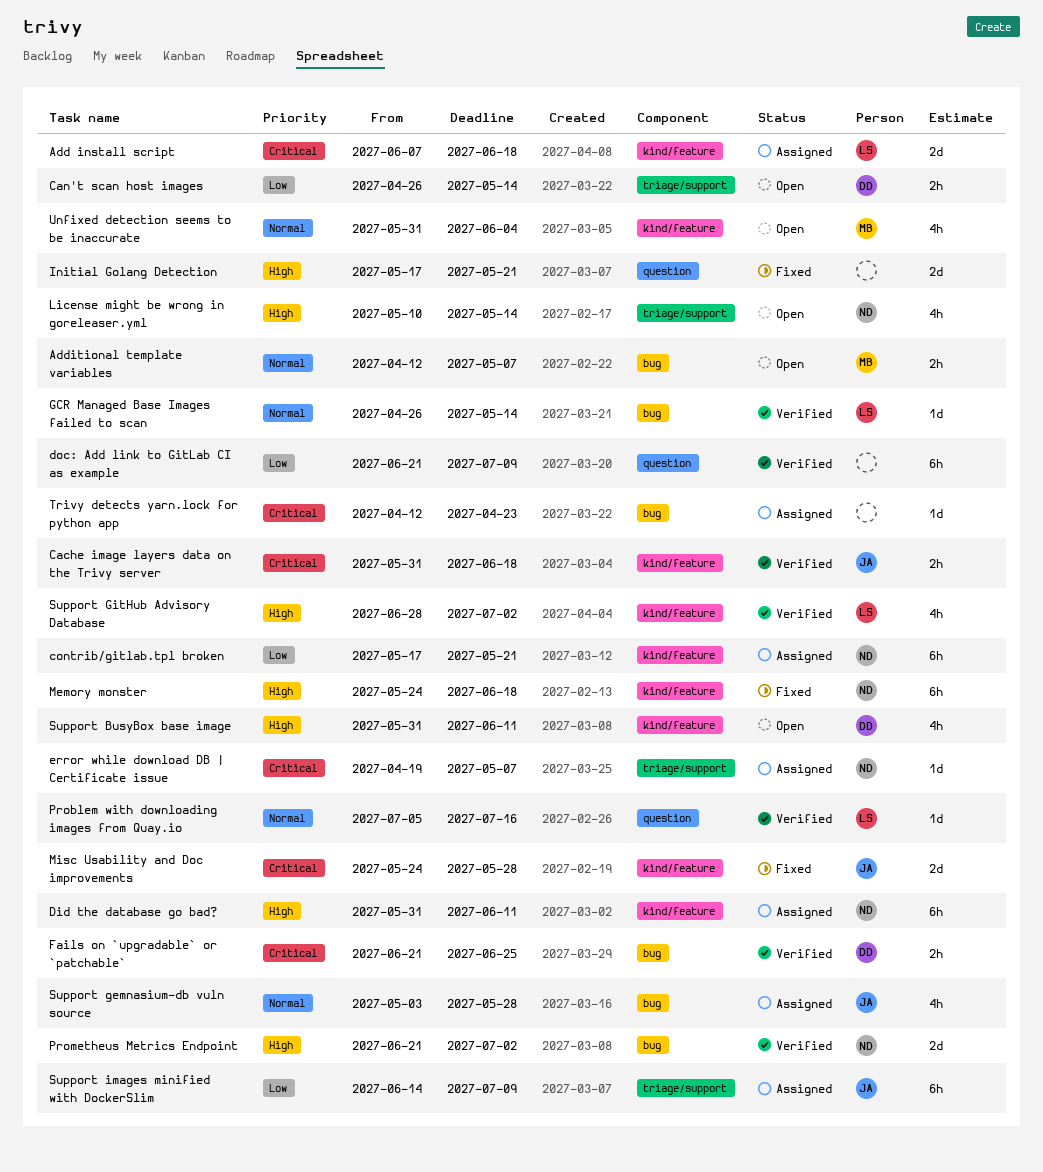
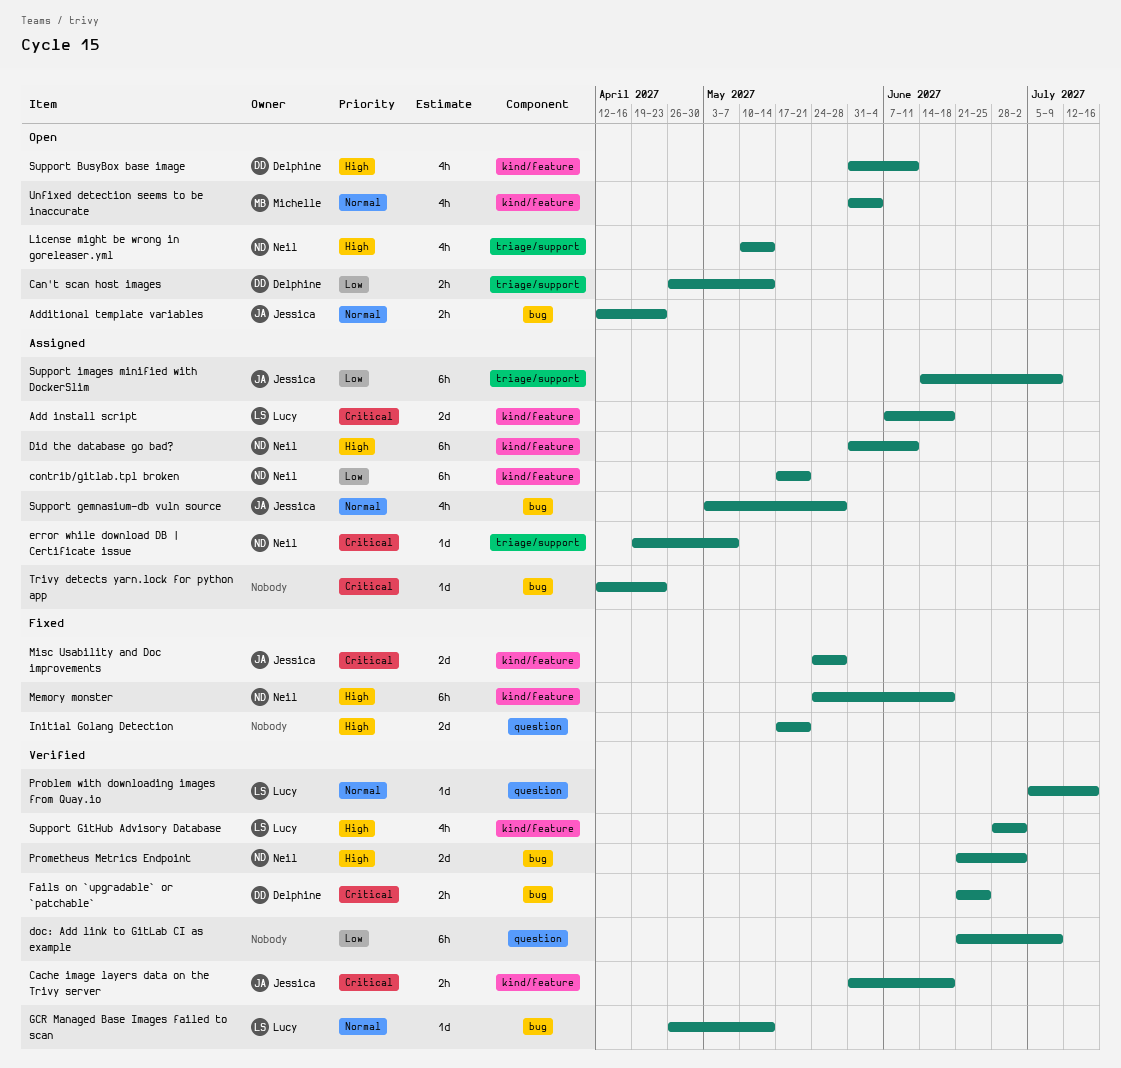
Additional template variables, owner: Michelle -> Jessica
Additional template variables, due: May 7 -> Apr 23

